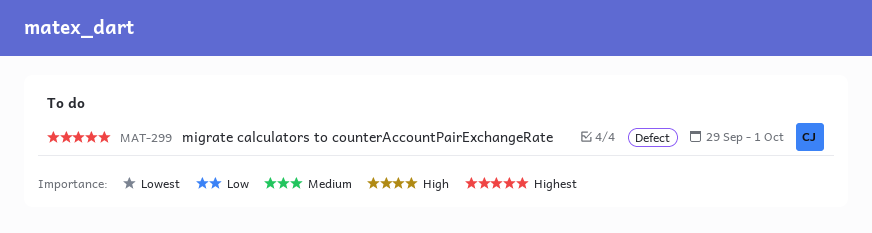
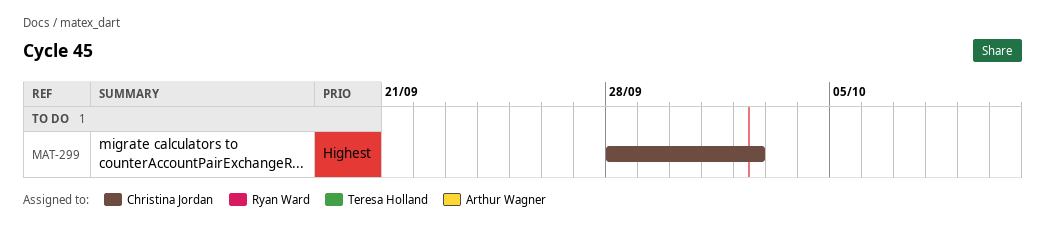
MAT-299, start: Sep 29 -> Sep 28
MAT-299, due: Oct 1 -> Oct 2

